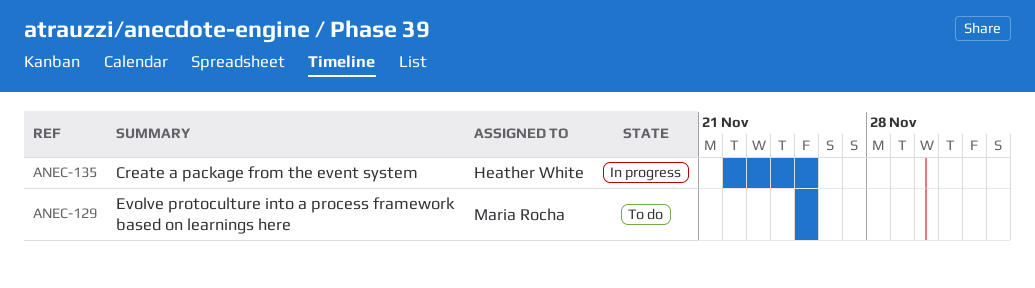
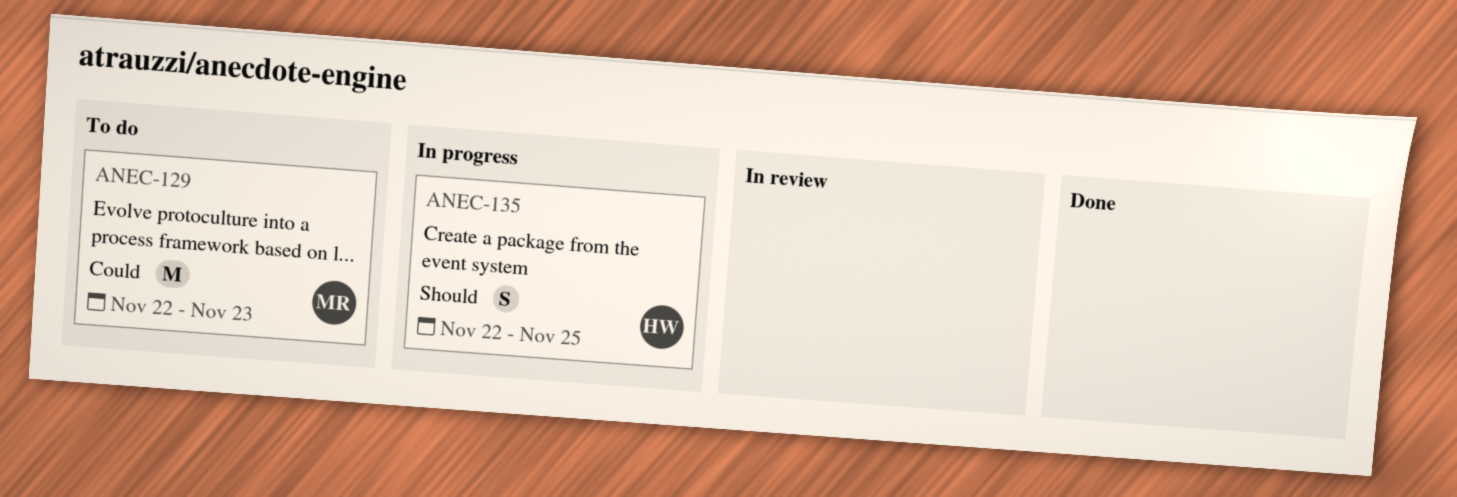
ANEC-129, start: Nov 25 -> Nov 22
ANEC-129, due: Nov 25 -> Nov 23

